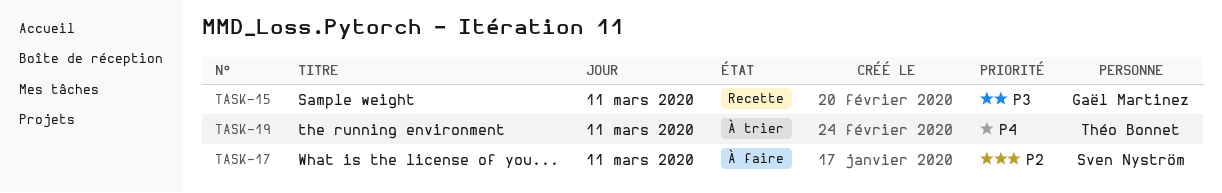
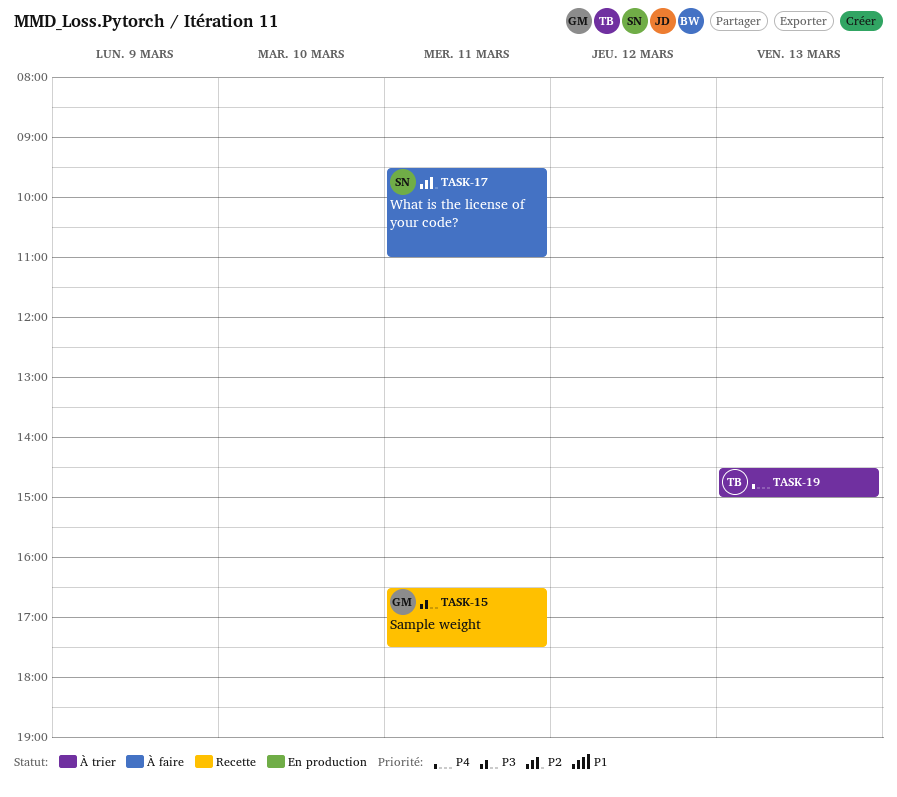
TASK-19, day: Mar 11 -> Mar 13

